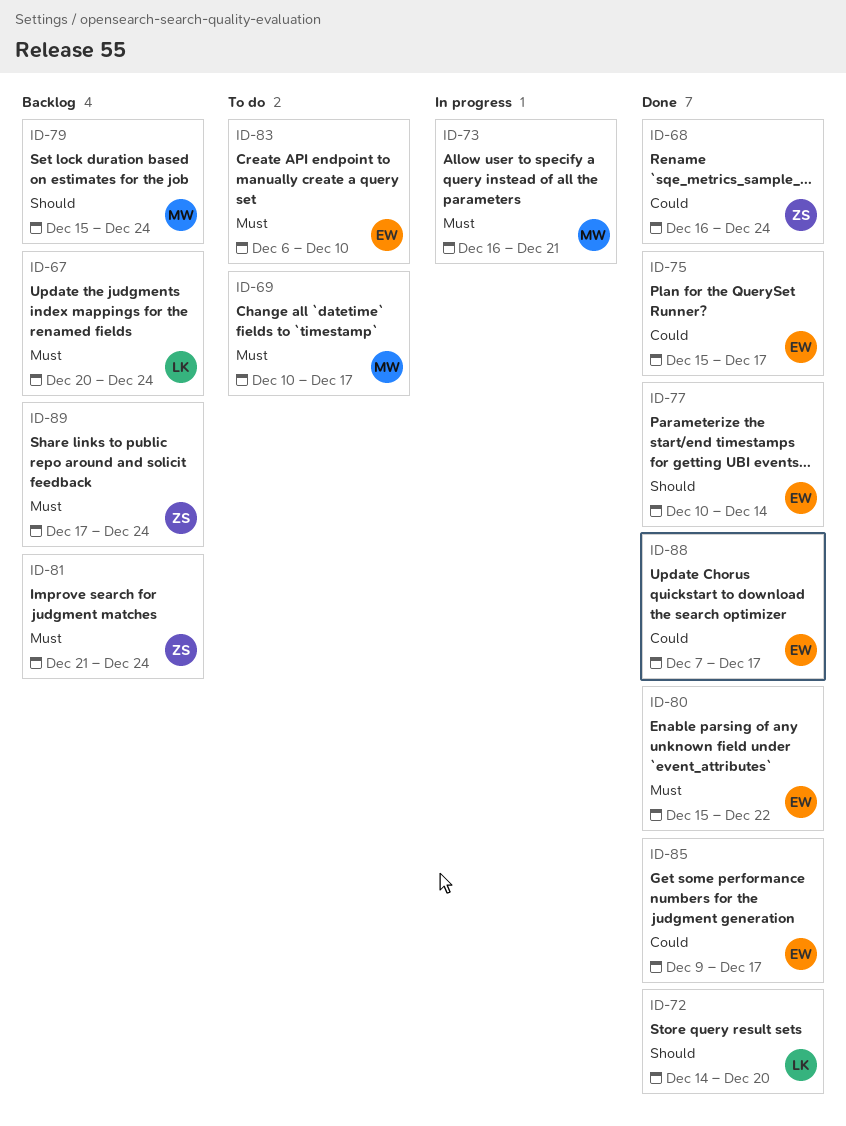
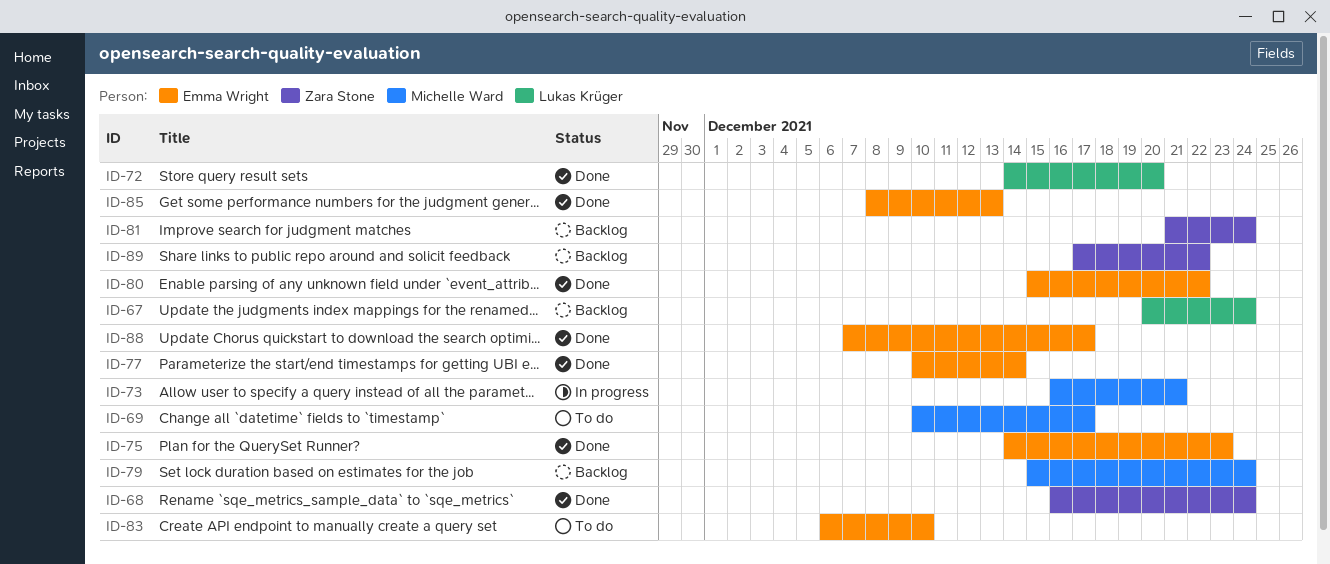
ID-75, start: Dec 15 -> Dec 14
ID-75, due: Dec 17 -> Dec 23
ID-85, start: Dec 9 -> Dec 8
ID-85, due: Dec 17 -> Dec 13
ID-89, due: Dec 24 -> Dec 22

